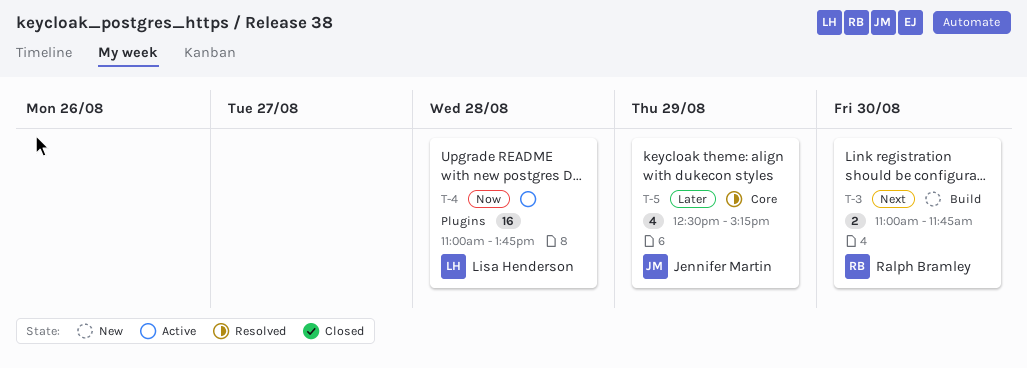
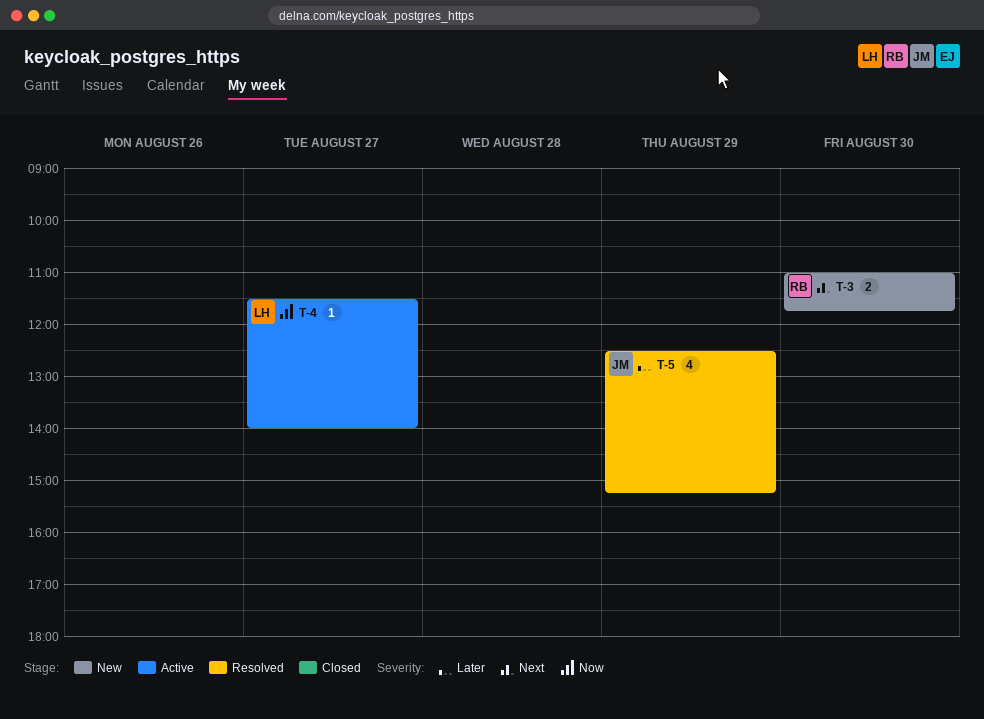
T-4, estimate: 16 -> 1
T-4, day: Aug 28 -> Aug 27
T-4, begins: 11:00 -> 11:30
T-4, ends: 13:45 -> 14:00

